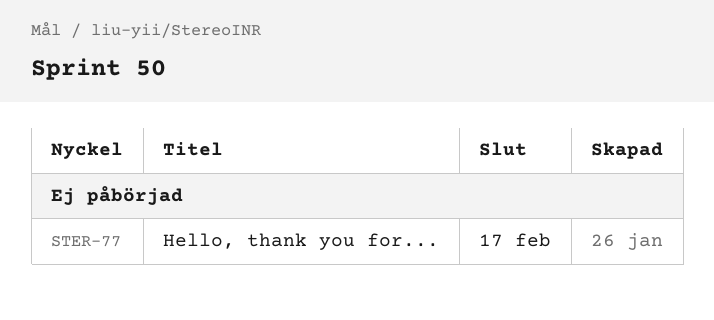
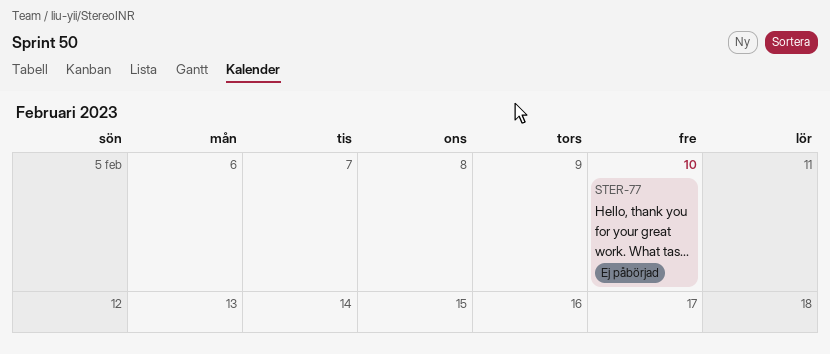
STER-77, due: Feb 17 -> Feb 10

